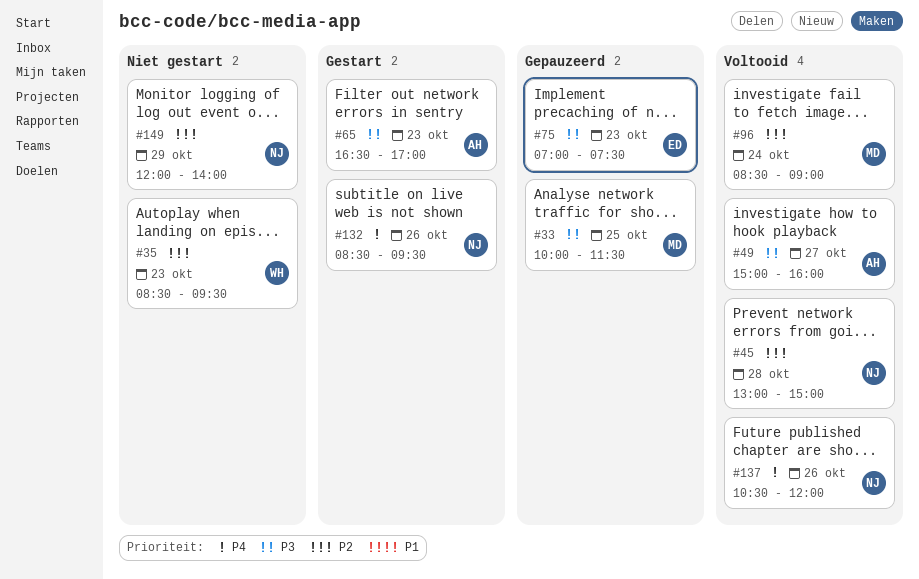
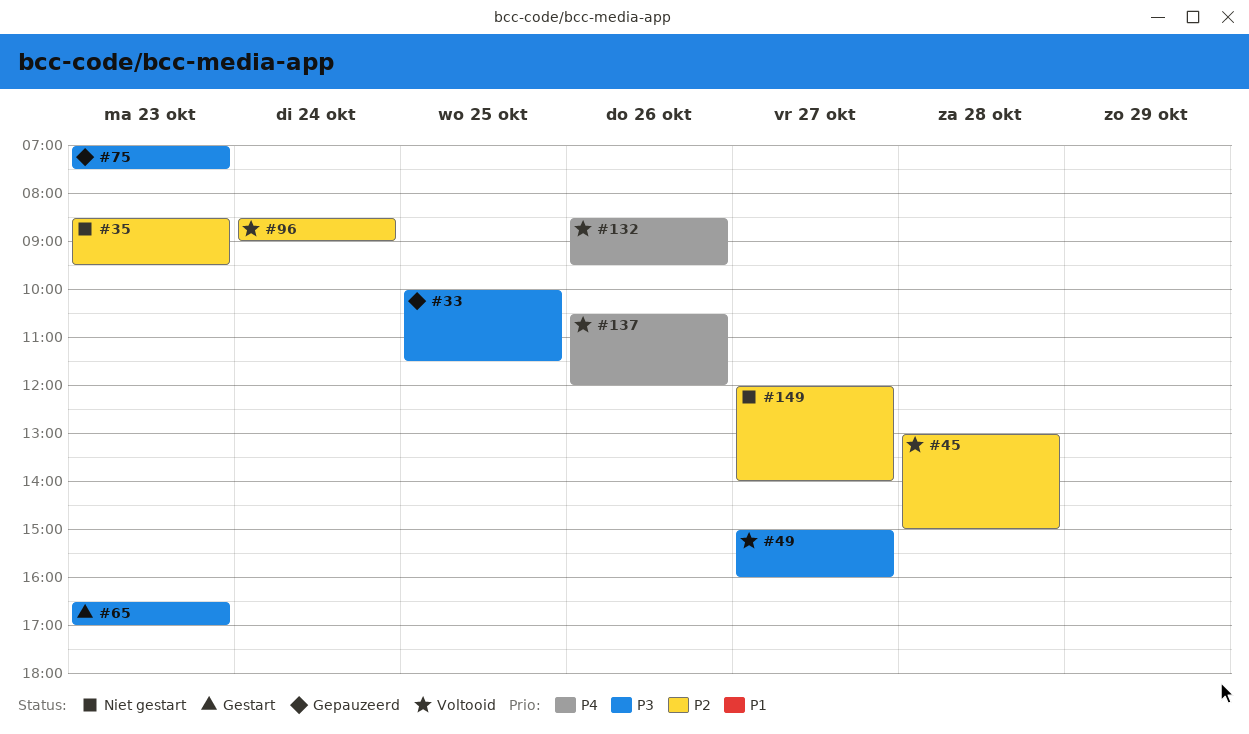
#132, status: Gestart -> Voltooid
#149, day: Oct 29 -> Oct 27

